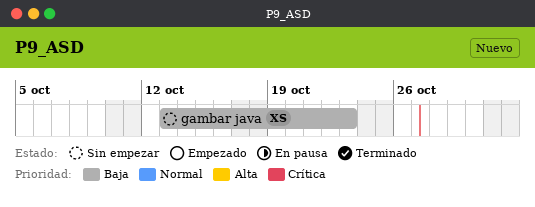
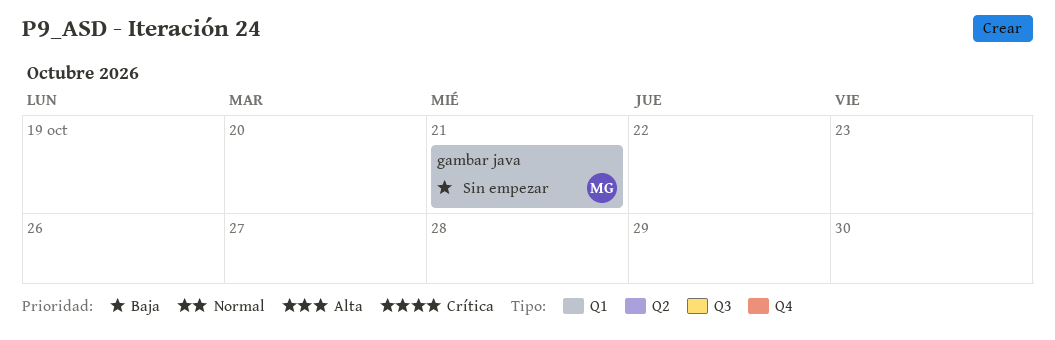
gambar java, due: Oct 23 -> Oct 21

